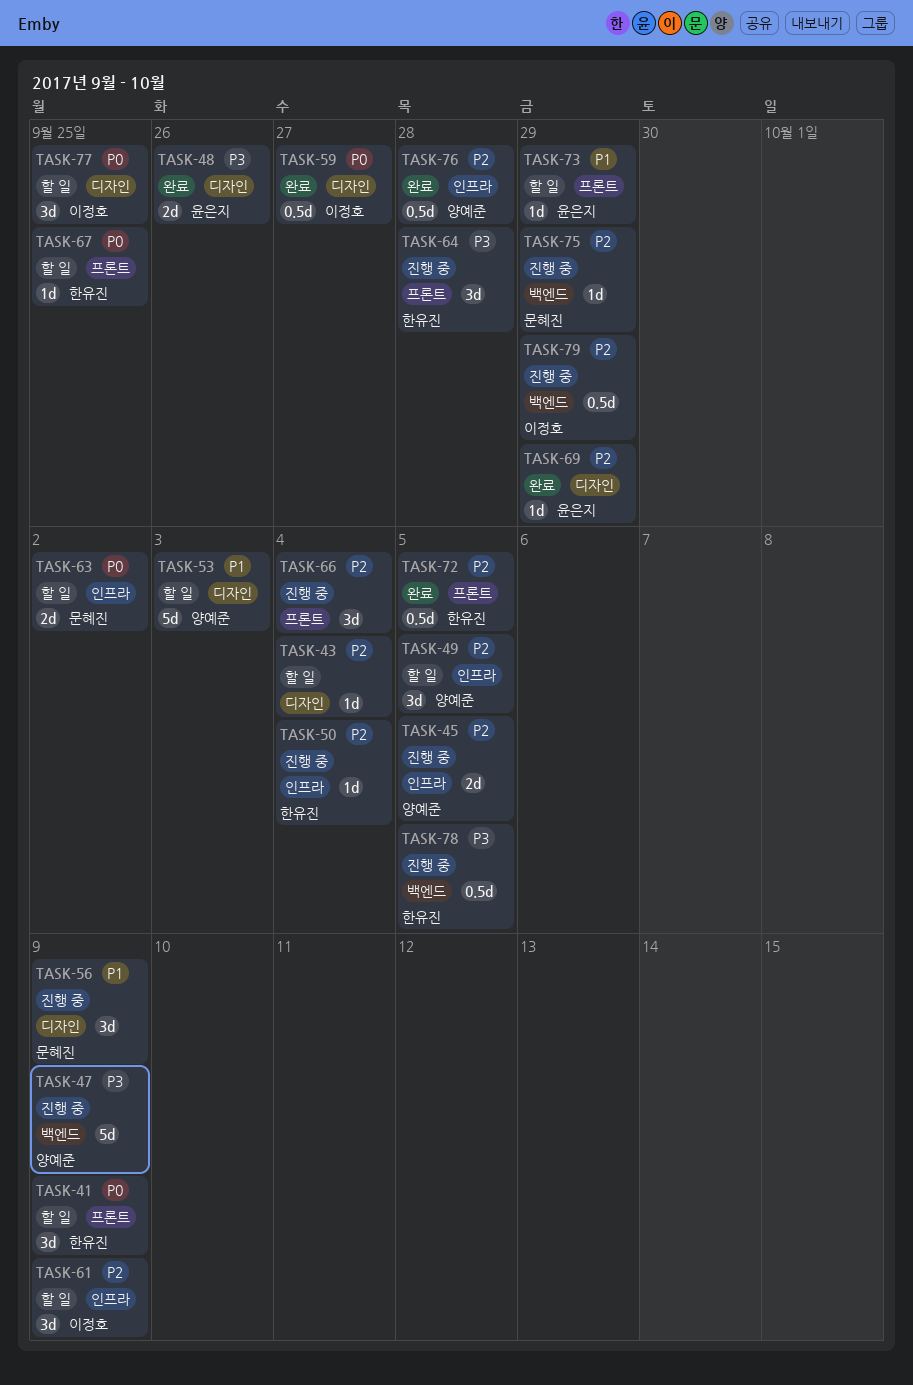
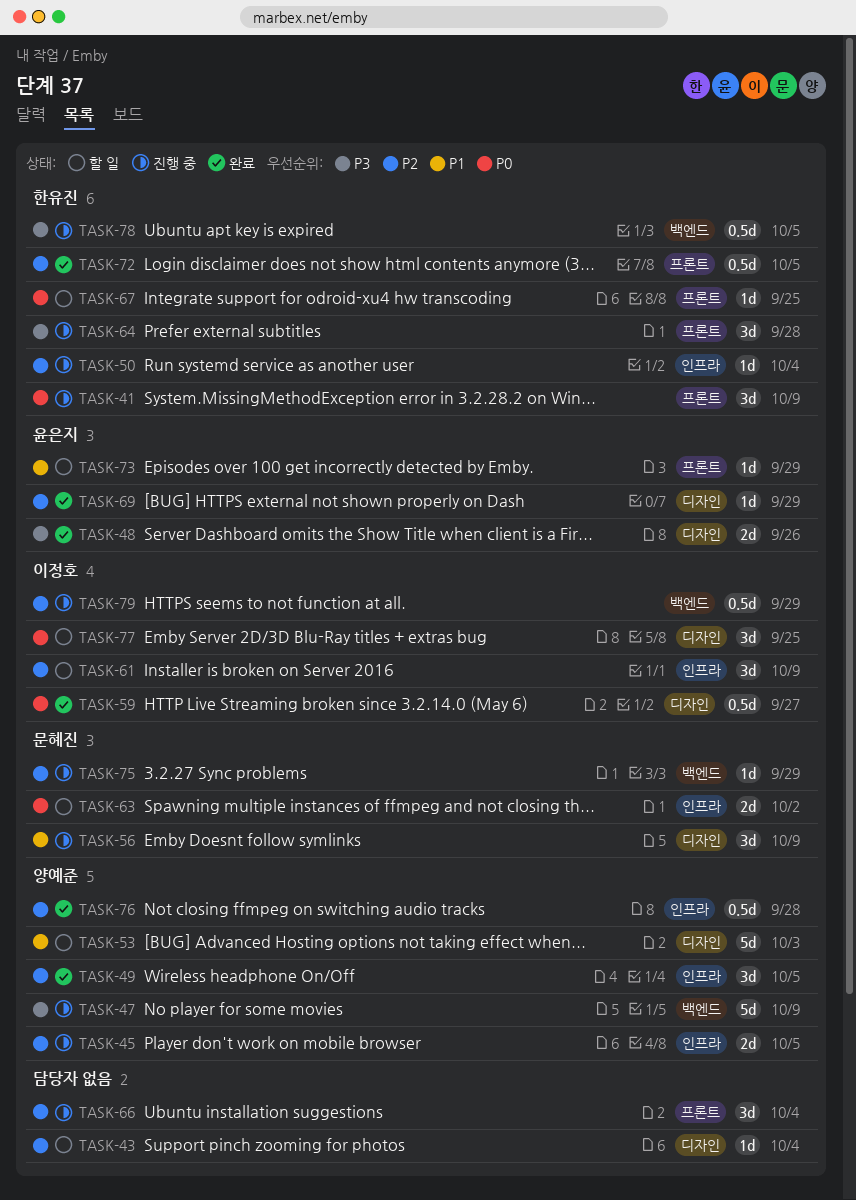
TASK-41, status: 할 일 -> 진행 중
TASK-49, status: 할 일 -> 완료

